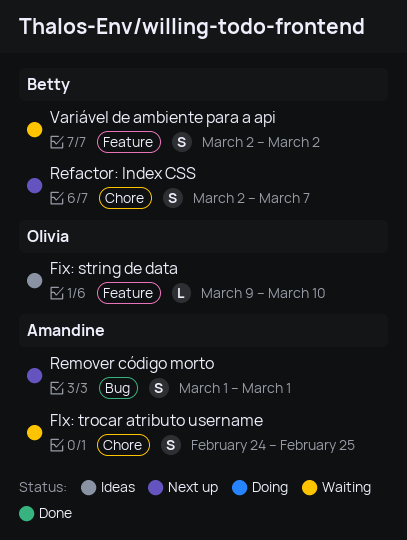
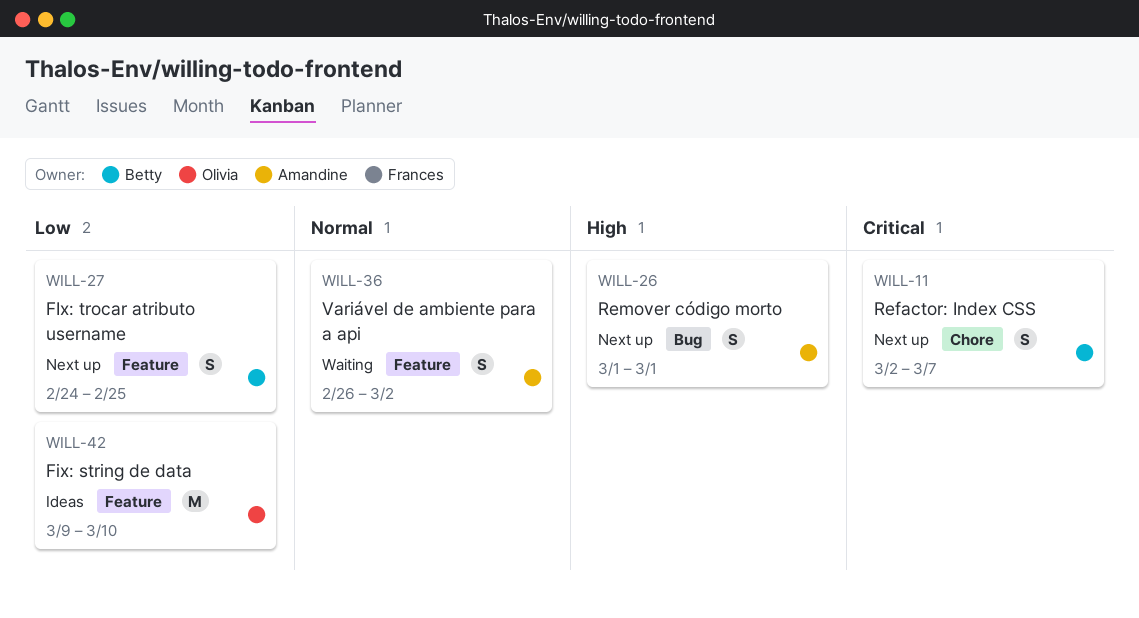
Fix: string de data, estimate: L -> M
FIx: trocar atributo username, status: Waiting -> Next up
FIx: trocar atributo username, owner: Amandine -> Betty
FIx: trocar atributo username, label: Chore -> Feature
Variável de ambiente para a api, owner: Betty -> Amandine
Variável de ambiente para a api, start: Mar 2 -> Feb 26

